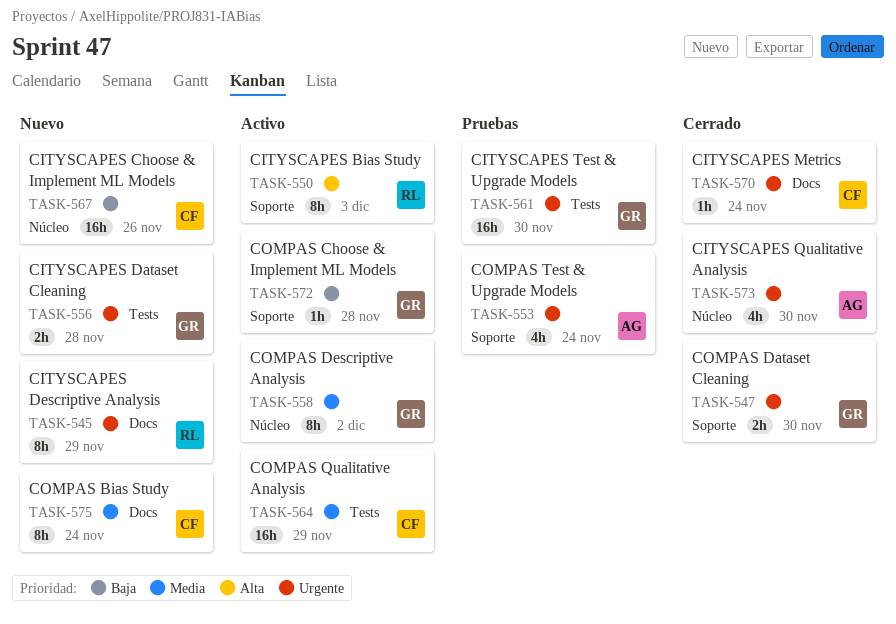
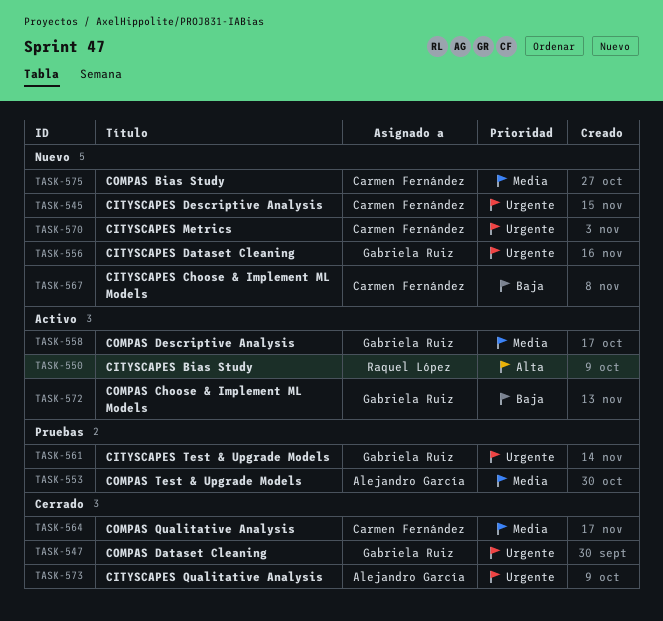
TASK-545, owner: Raquel López -> Carmen Fernández
TASK-553, priority: Urgente -> Media
TASK-564, status: Activo -> Cerrado
TASK-570, status: Cerrado -> Nuevo

